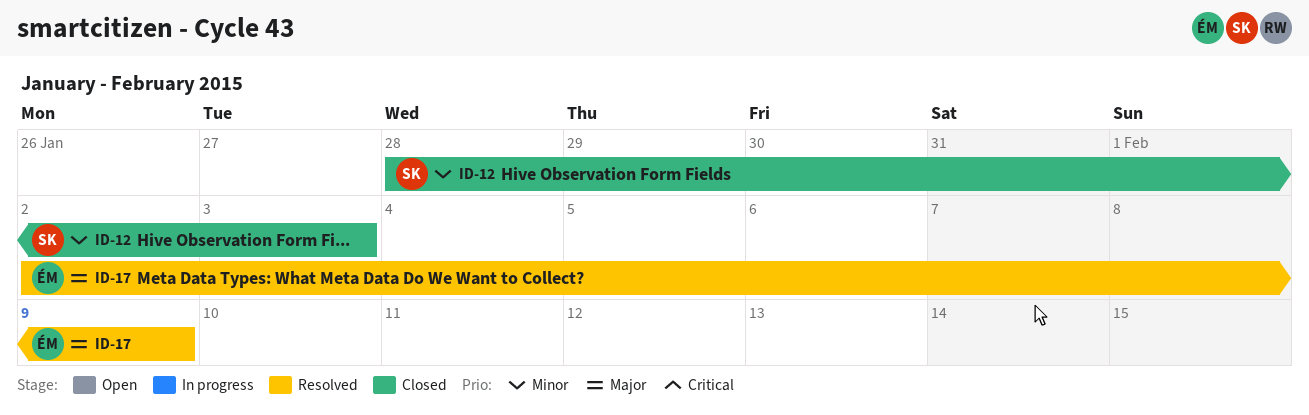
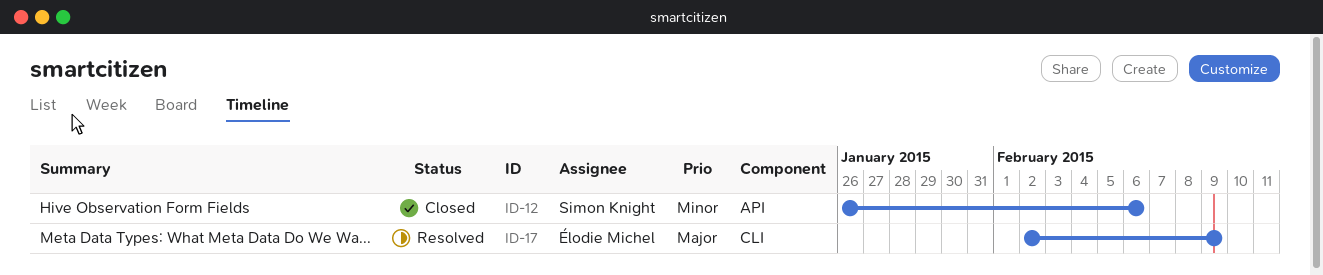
ID-12, start: Jan 28 -> Jan 26
ID-12, due: Feb 3 -> Feb 6

